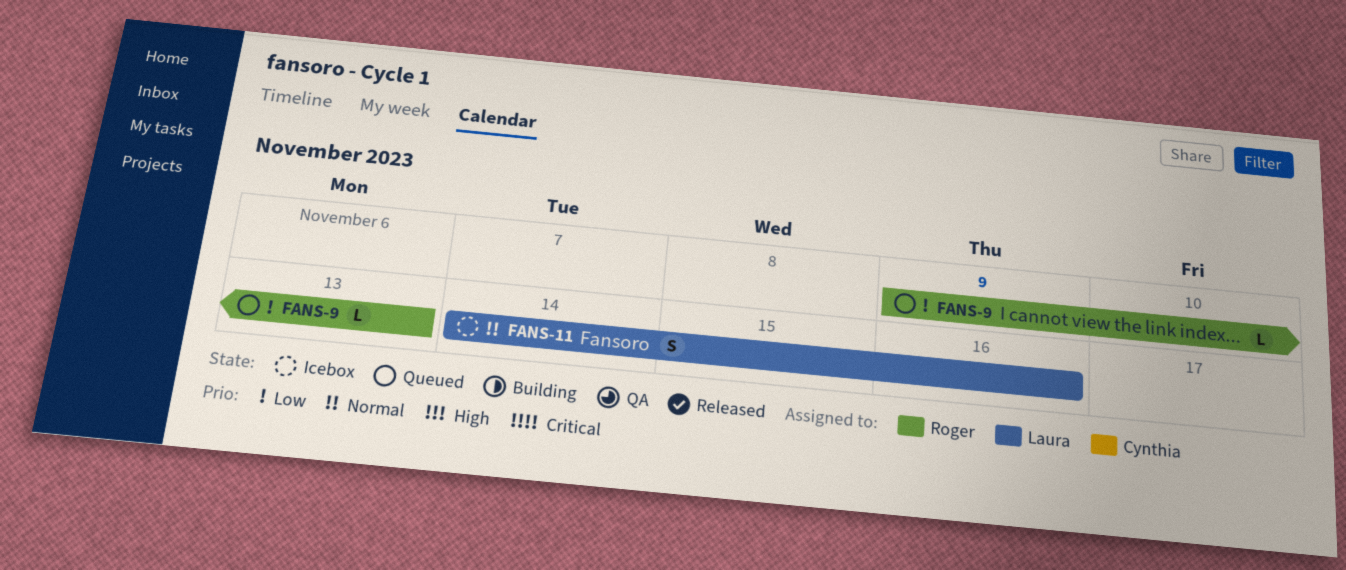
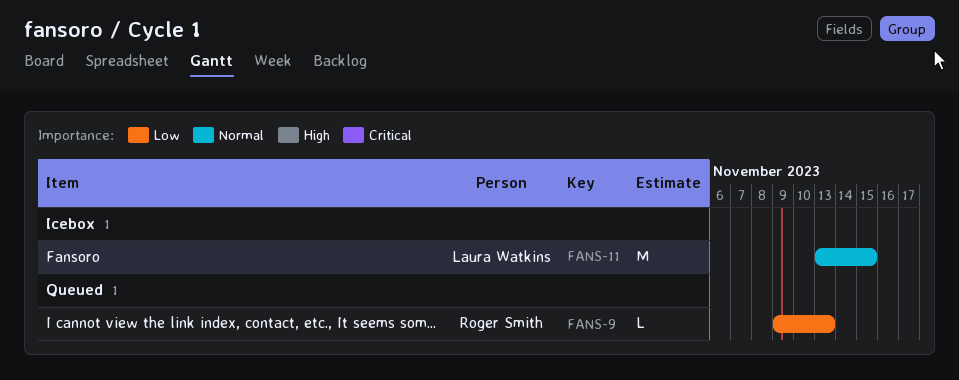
FANS-11, estimate: S -> M
FANS-11, start: Nov 14 -> Nov 13
FANS-11, due: Nov 16 -> Nov 15

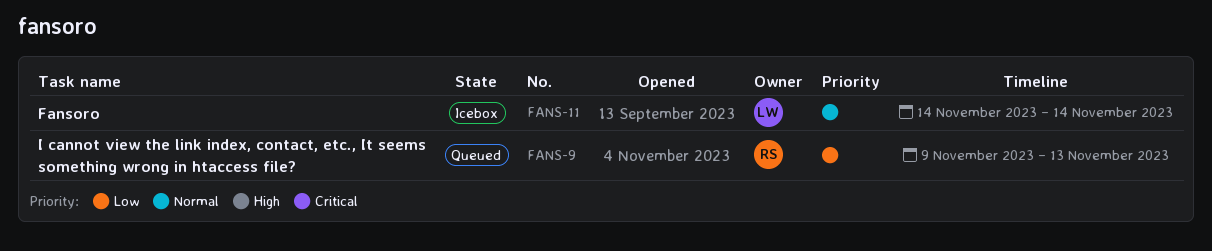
FANS-11, start: Nov 13 -> Nov 14
FANS-11, due: Nov 15 -> Nov 14

